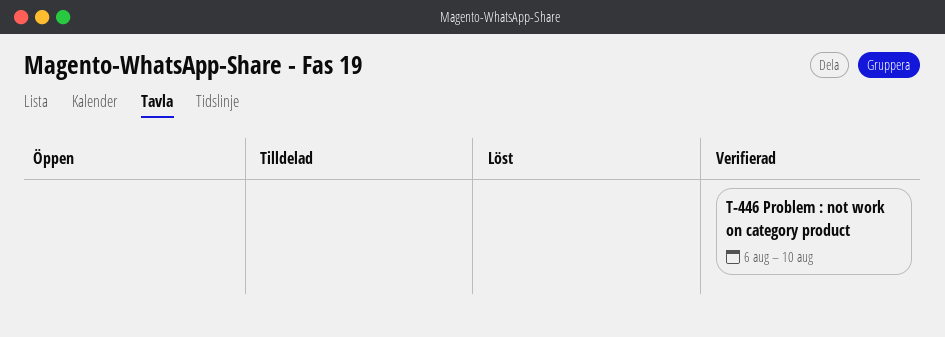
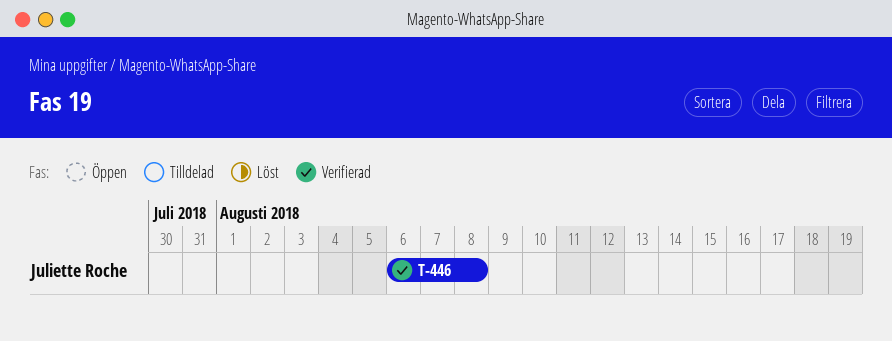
T-446, due: Aug 10 -> Aug 8

